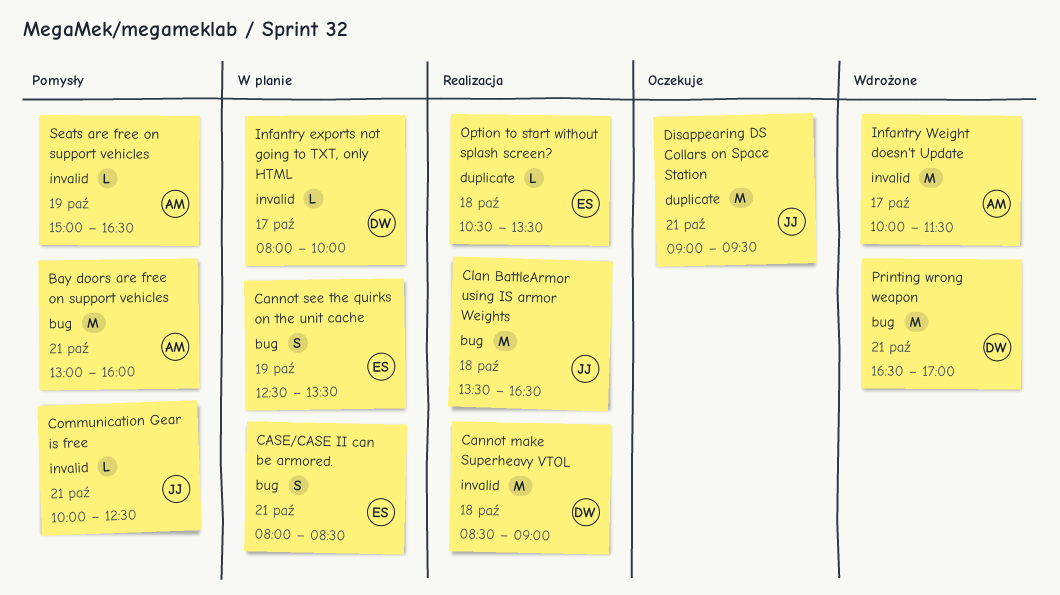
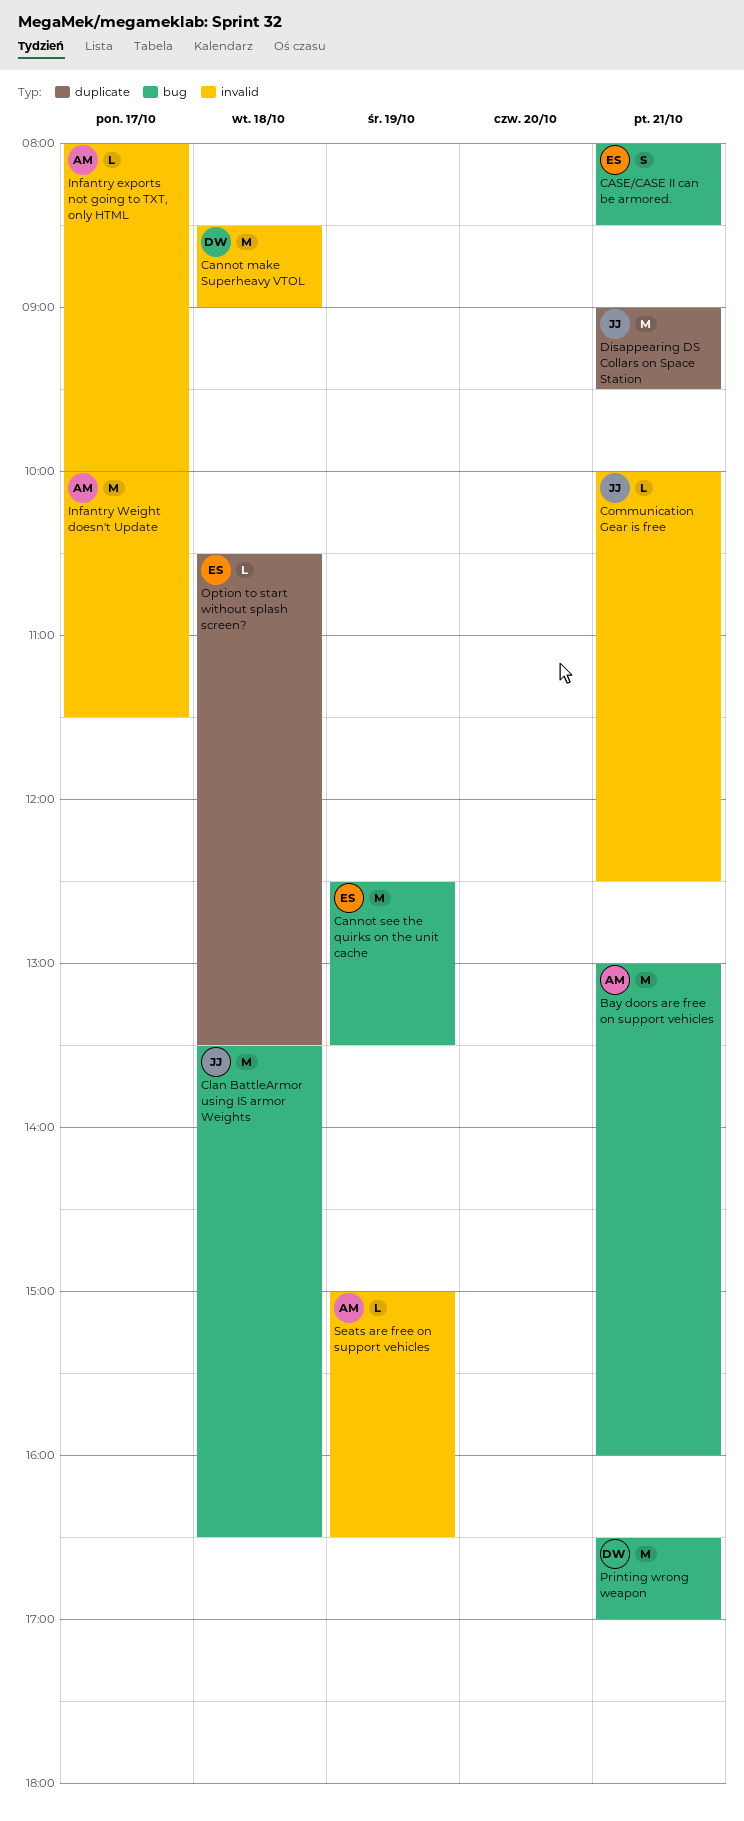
Cannot see the quirks on the unit cache, estimate: S -> M
Infantry exports not going to TXT, only HTML, owner: DW -> AM

